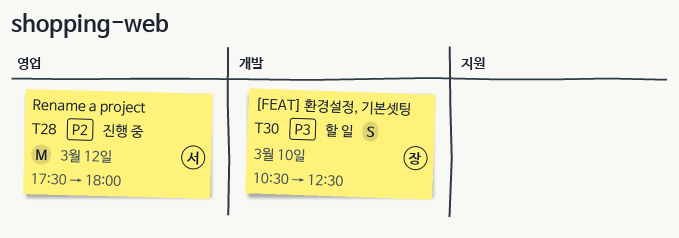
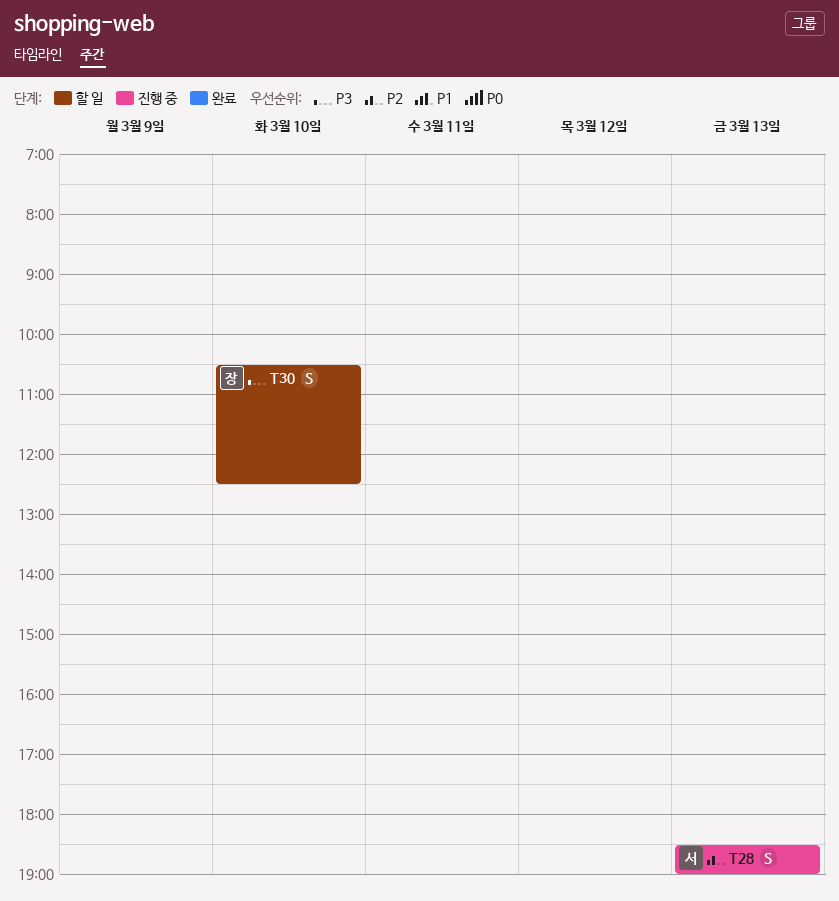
T28, estimate: M -> S
T28, day: Mar 12 -> Mar 13
T28, begins: 17:30 -> 18:30
T28, ends: 18:00 -> 19:00

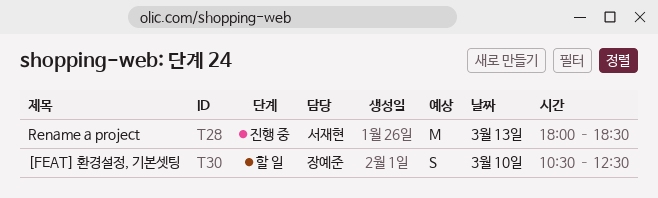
T28, estimate: S -> M
T28, begins: 18:30 -> 18:00
T28, ends: 19:00 -> 18:30

